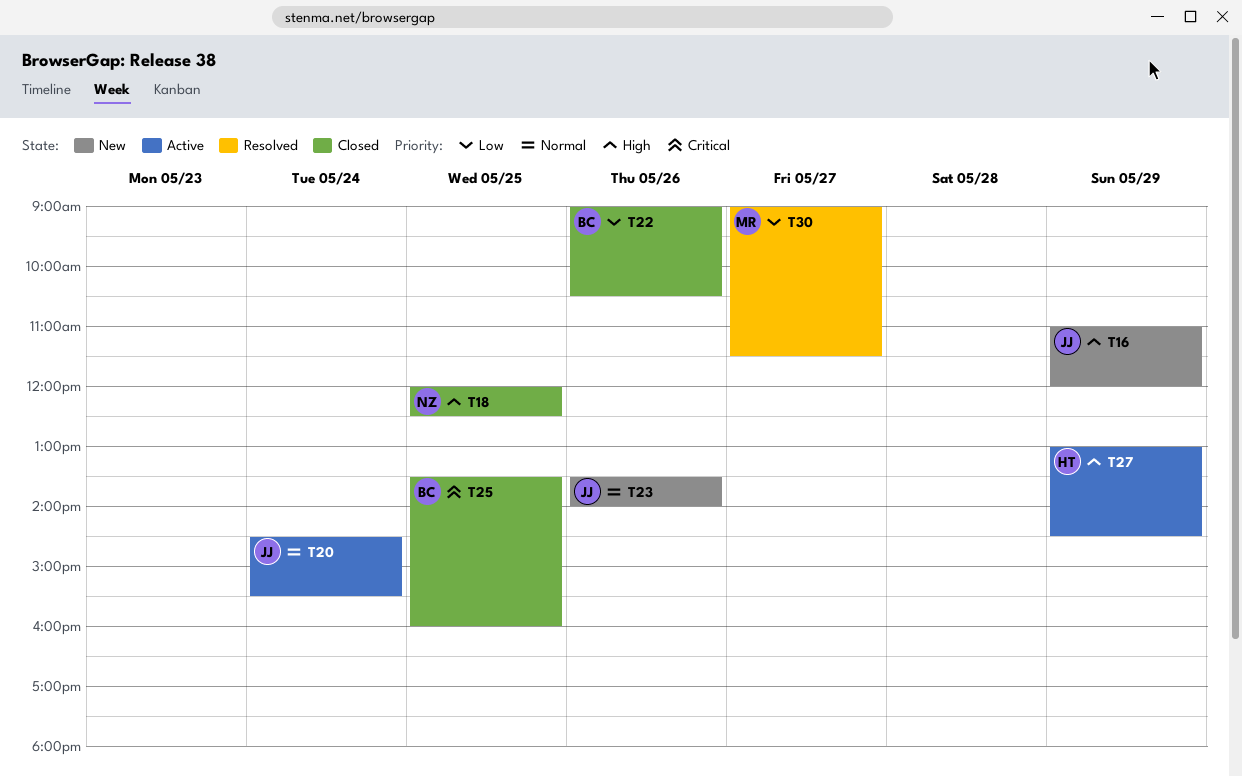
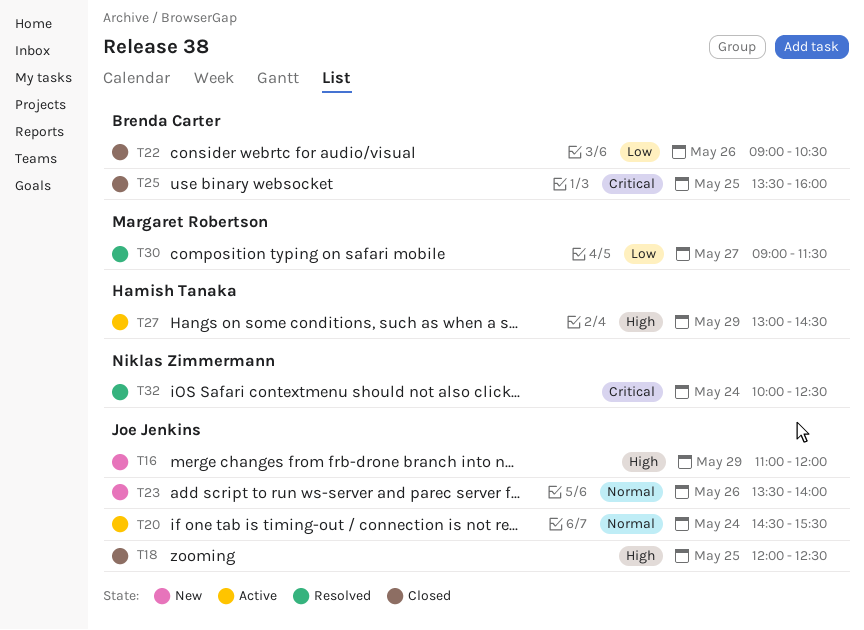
T18, owner: Niklas Zimmermann -> Joe Jenkins
T32: none -> present

